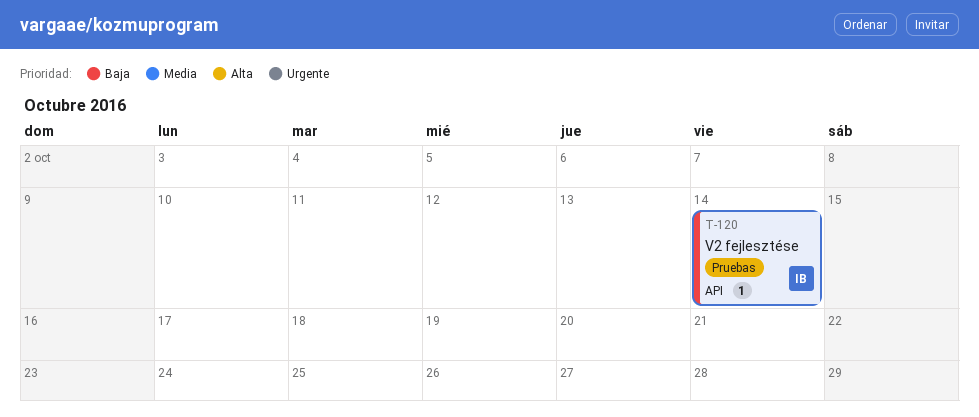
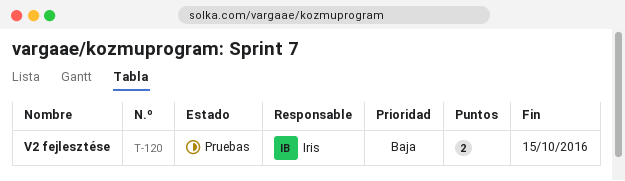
T-120, estimate: 1 -> 2
T-120, due: Oct 14 -> Oct 15

